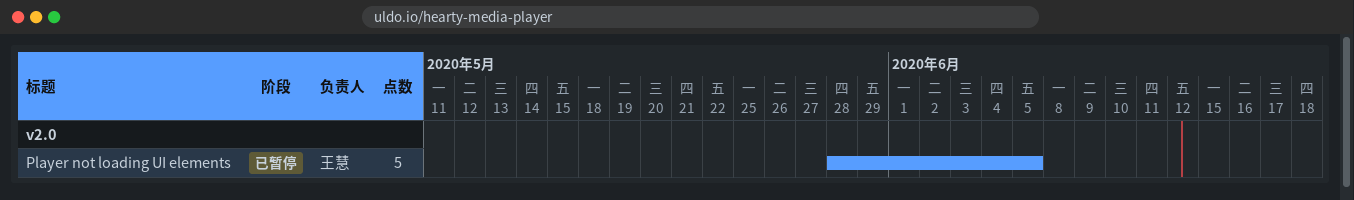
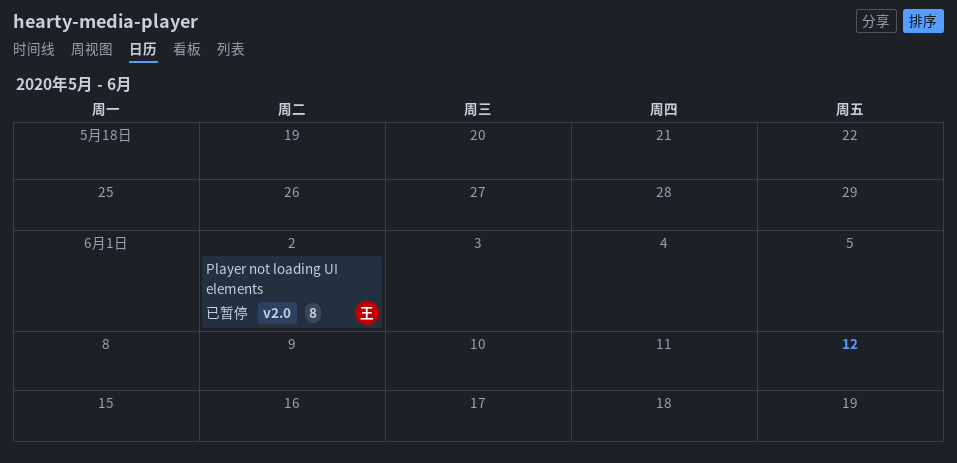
Player not loading UI elements, estimate: 5 -> 8
Player not loading UI elements, due: Jun 5 -> Jun 2

